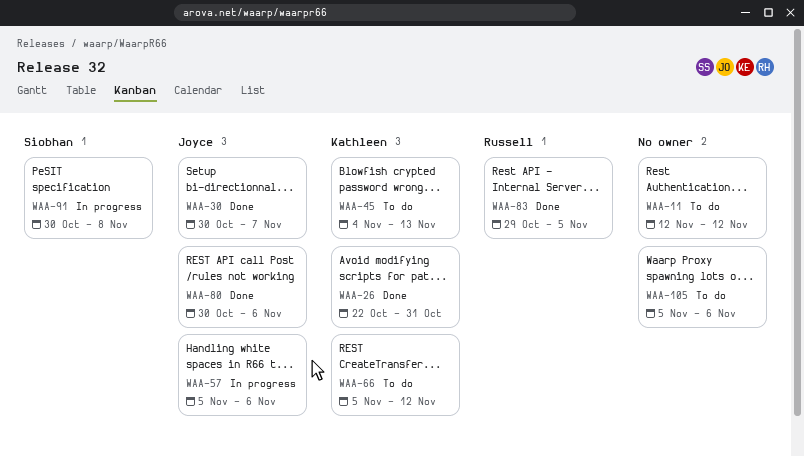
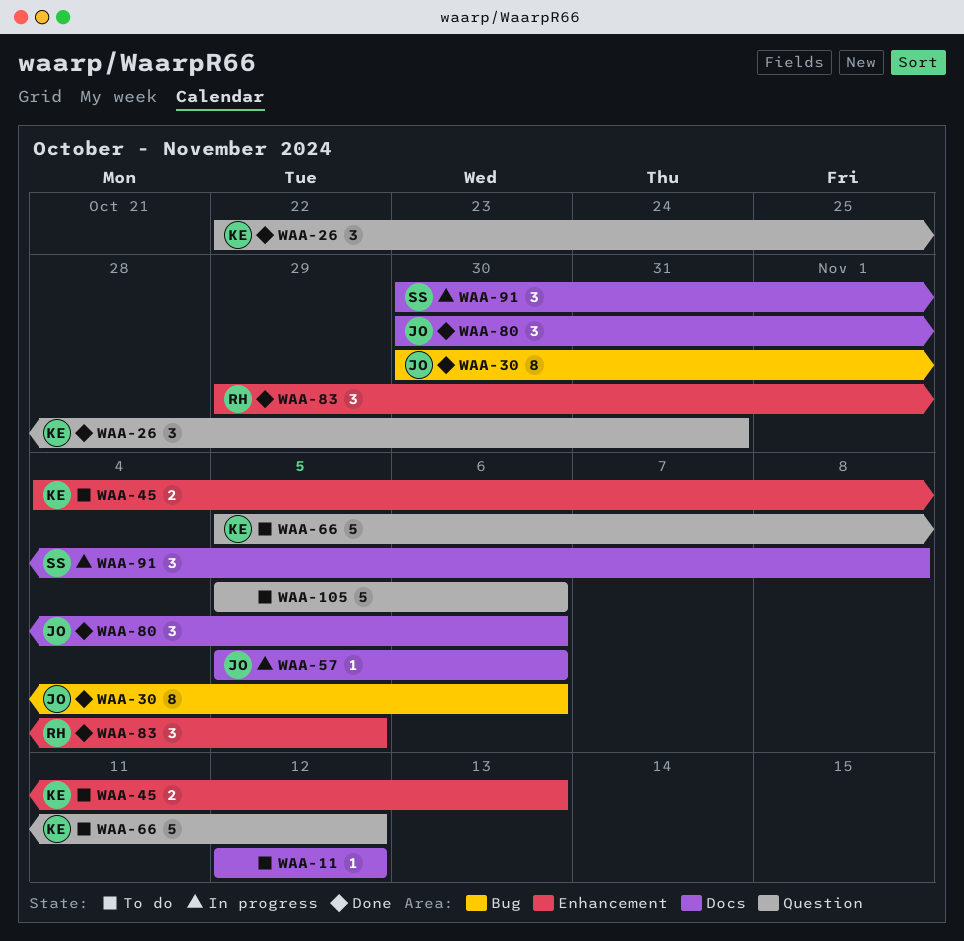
WAA-30, due: Nov 7 -> Nov 6

